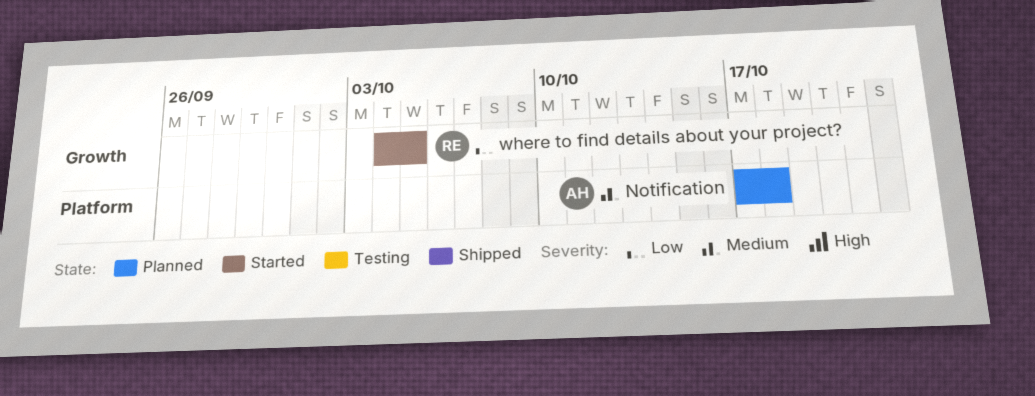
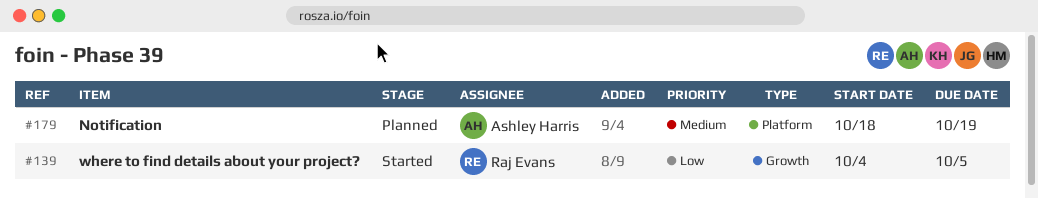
Notification, start: Oct 17 -> Oct 18
Notification, due: Oct 18 -> Oct 19

